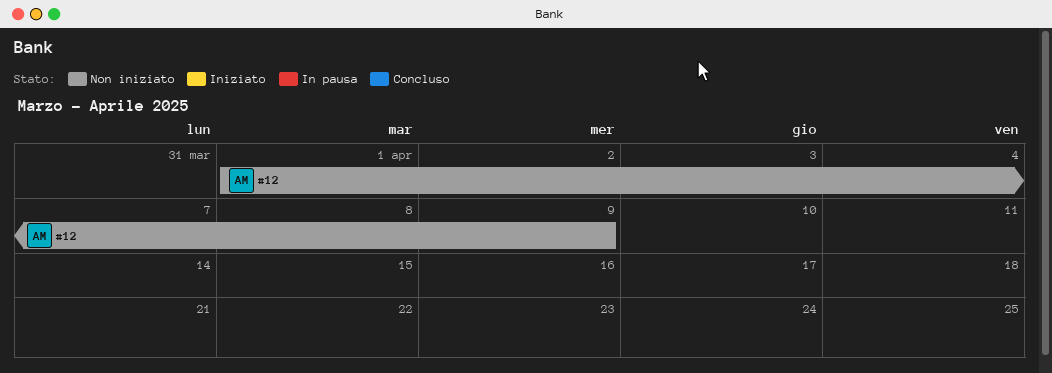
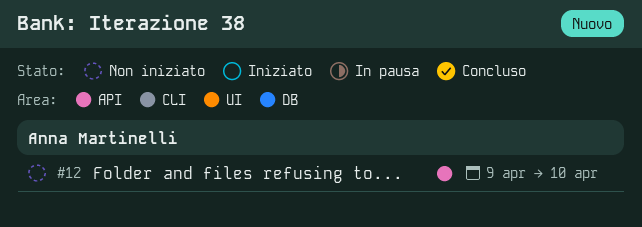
#12, start: Apr 1 -> Apr 9
#12, due: Apr 9 -> Apr 10

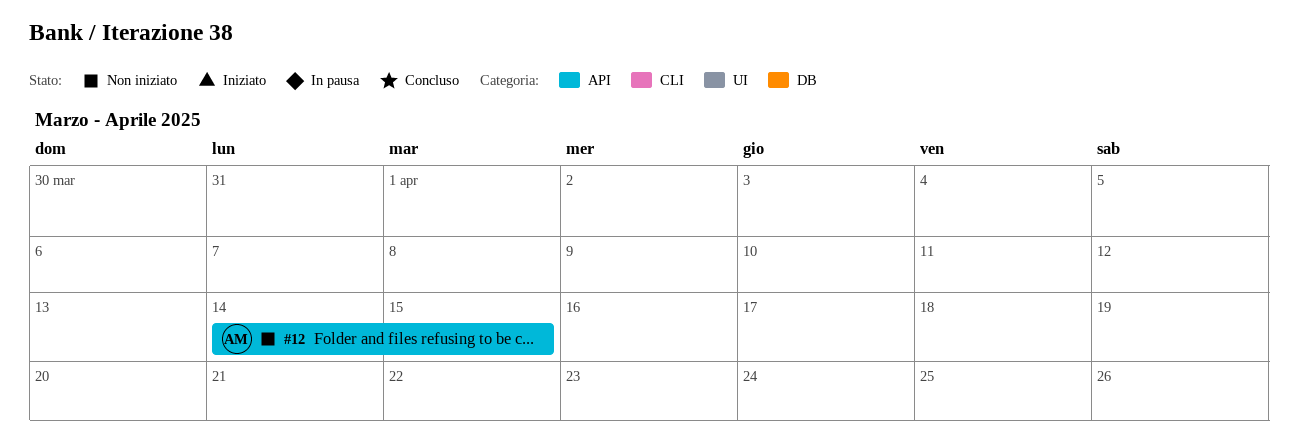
#12, start: Apr 9 -> Apr 14
#12, due: Apr 10 -> Apr 15

